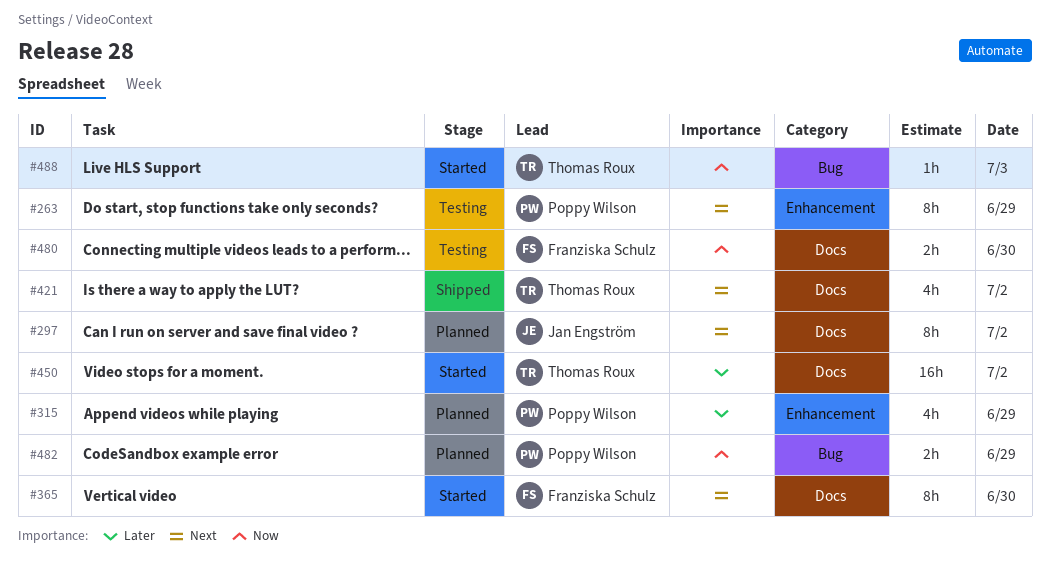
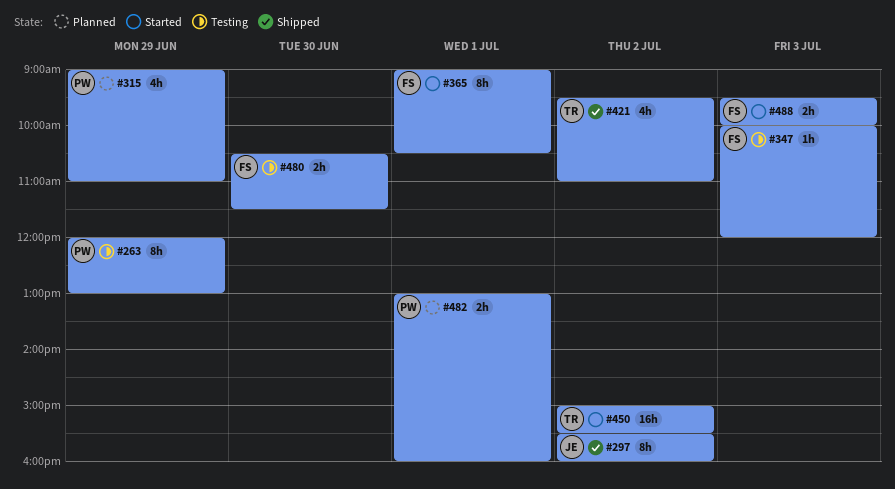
#297, status: Planned -> Shipped
#347: none -> present
#365, day: Jun 30 -> Jul 1
#482, day: Jun 29 -> Jul 1
#488, owner: Thomas Roux -> Franziska Schulz
#488, estimate: 1h -> 2h

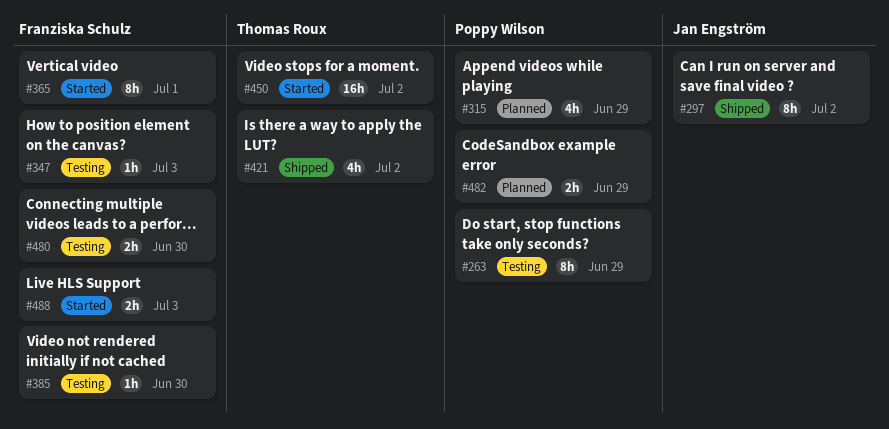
#385: none -> present
#482, day: Jul 1 -> Jun 29

